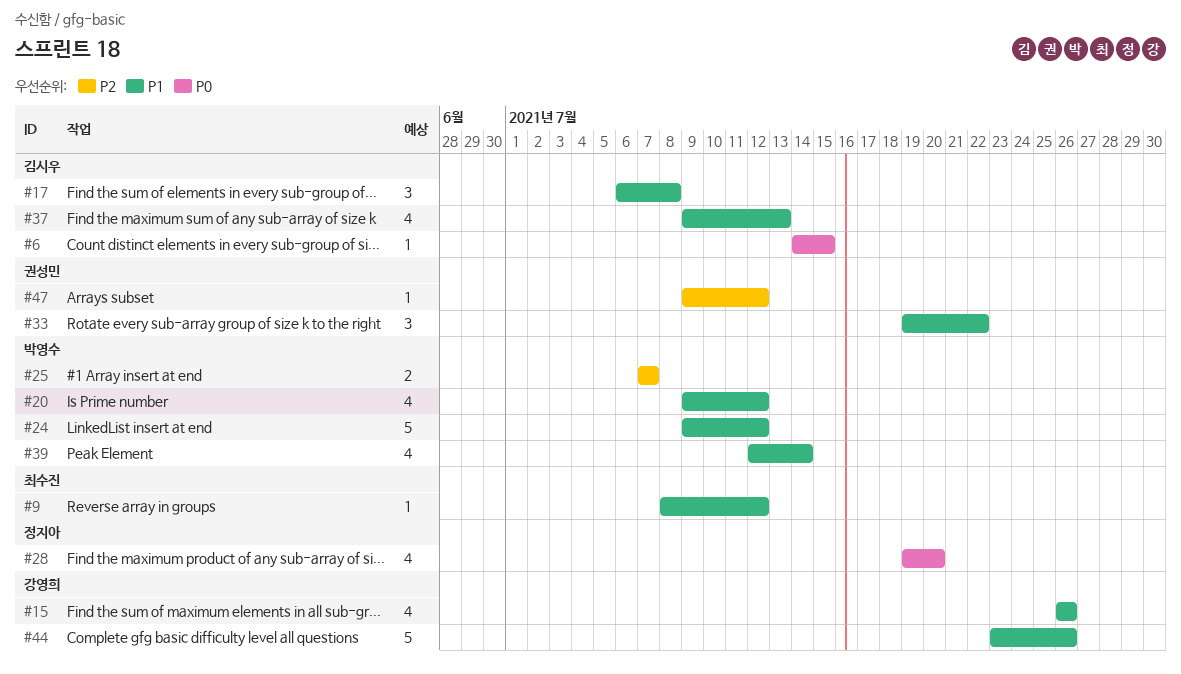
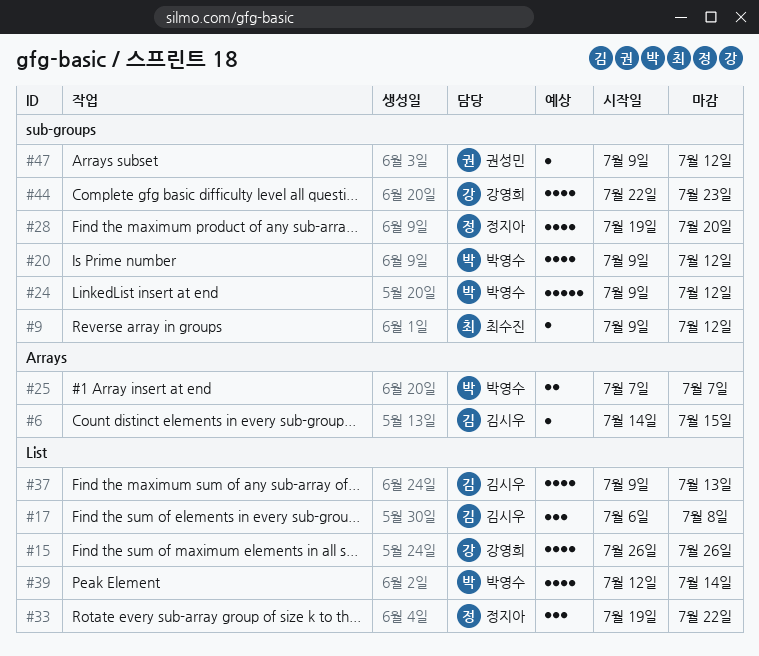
#9, start: Jul 8 -> Jul 9
#33, owner: 권성민 -> 정지아
#44, estimate: 5 -> 4
#44, start: Jul 23 -> Jul 22
#44, due: Jul 26 -> Jul 23

